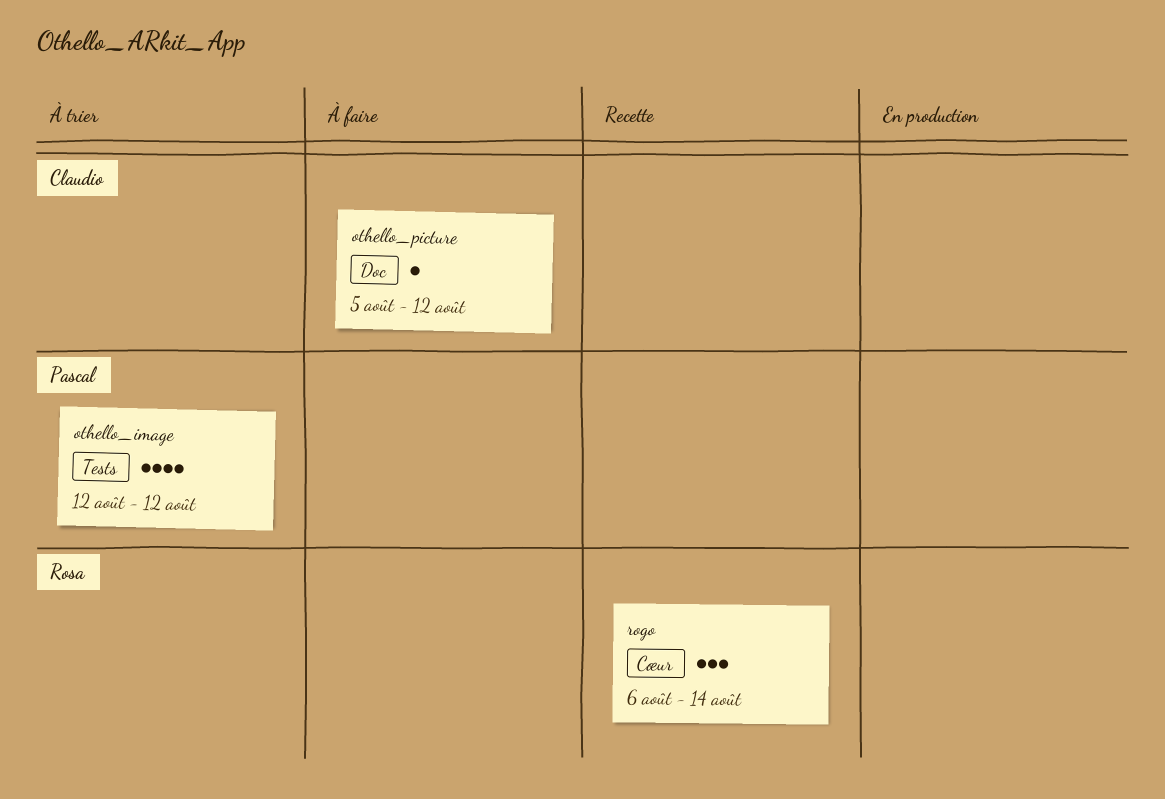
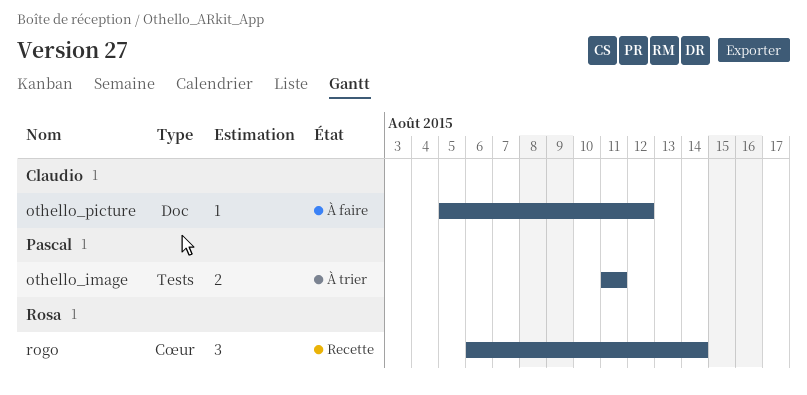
othello_image, estimate: 4 -> 2
othello_image, start: Aug 12 -> Aug 11
othello_image, due: Aug 12 -> Aug 11

